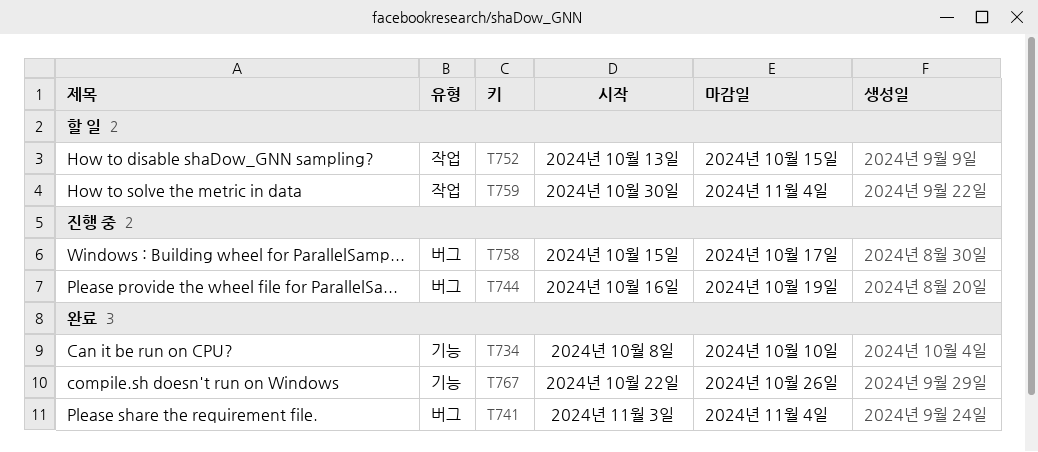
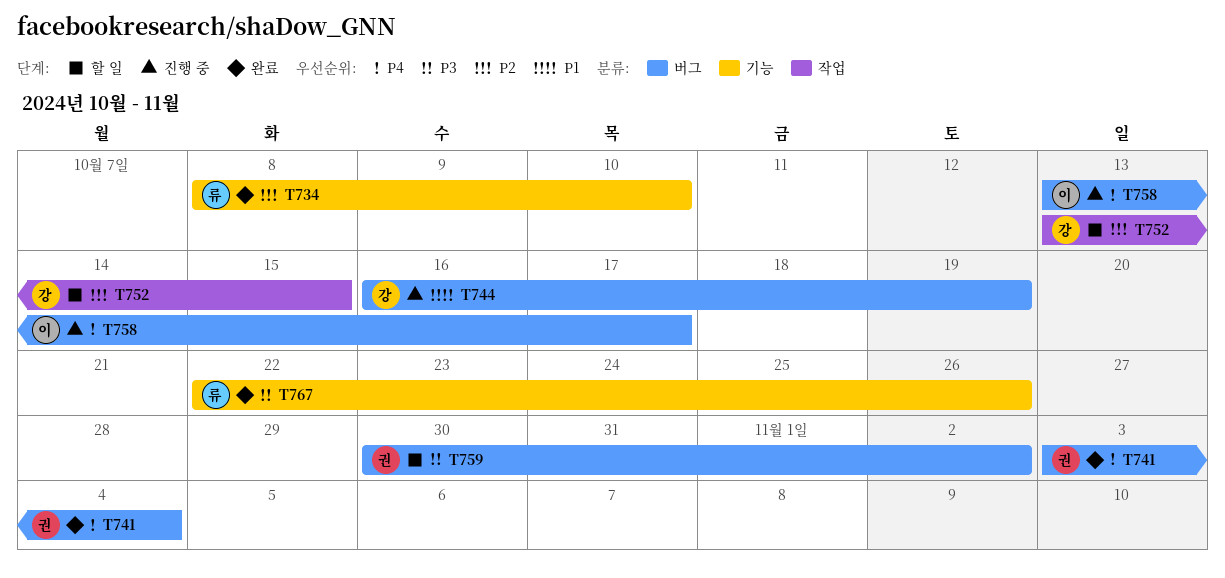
T758, start: Oct 15 -> Oct 13
T759, label: 작업 -> 버그
T759, due: Nov 4 -> Nov 2

